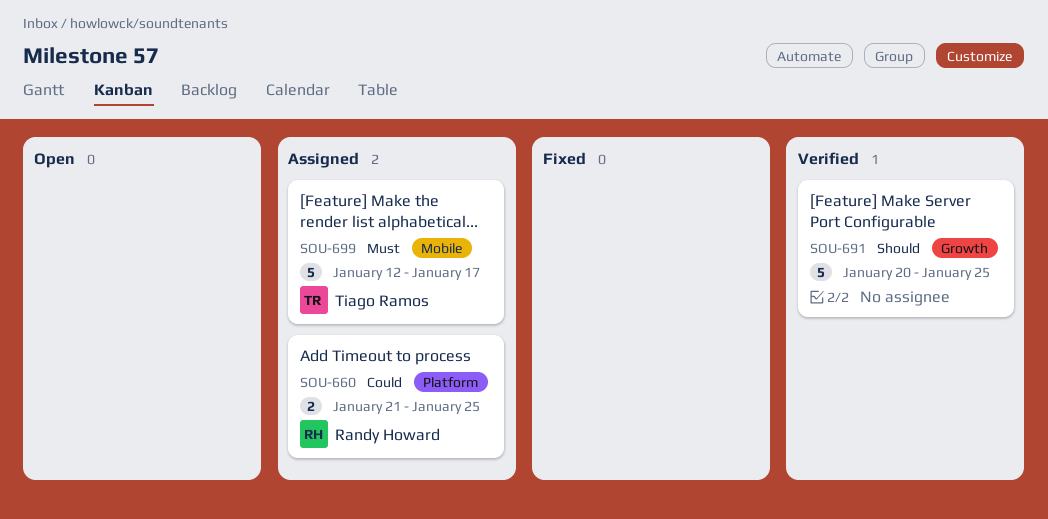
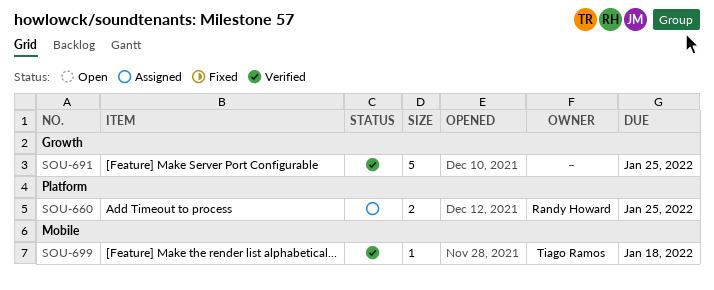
SOU-699, status: Assigned -> Verified
SOU-699, estimate: 5 -> 1
SOU-699, due: Jan 17 -> Jan 18

